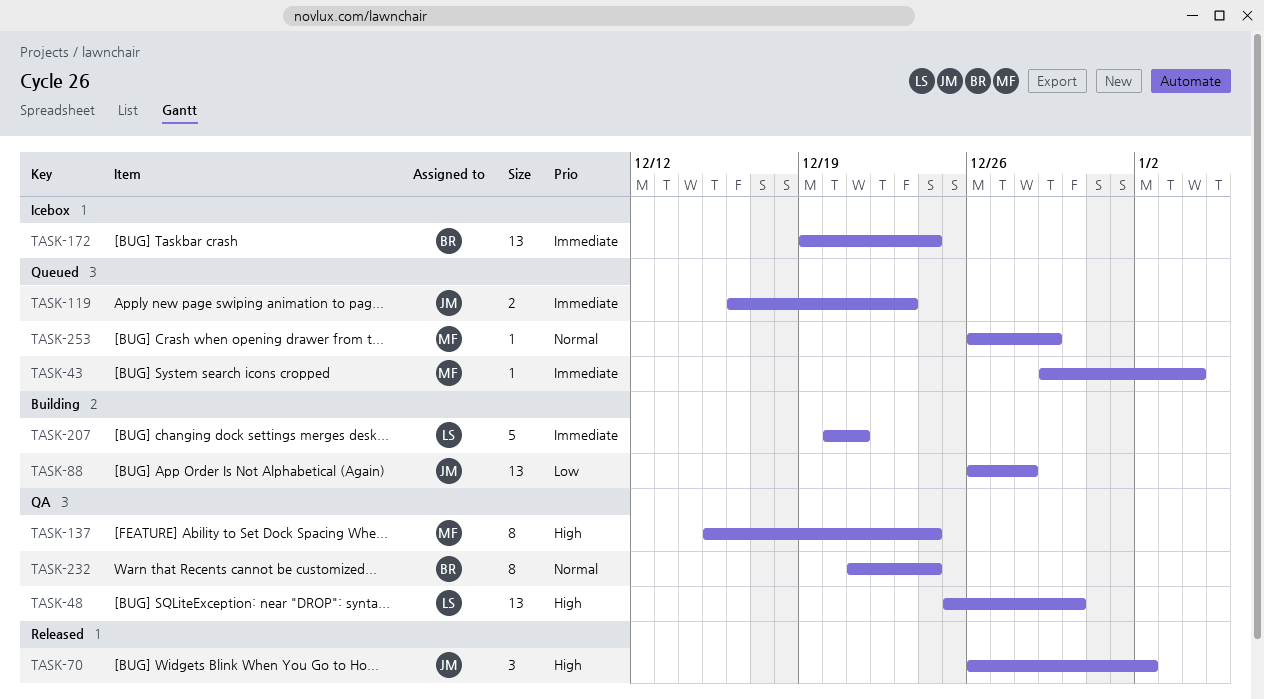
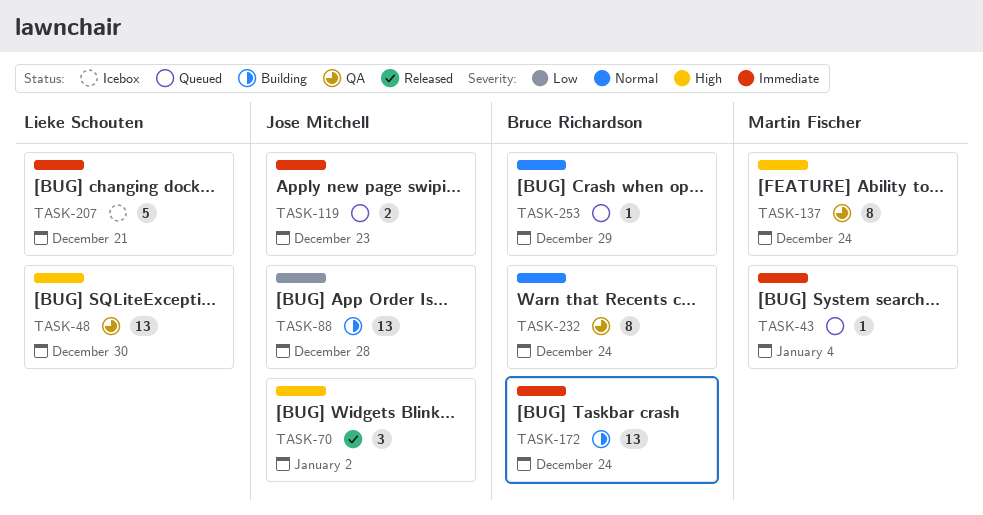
TASK-172, status: Icebox -> Building
TASK-207, status: Building -> Icebox
TASK-253, owner: Martin Fischer -> Bruce Richardson

